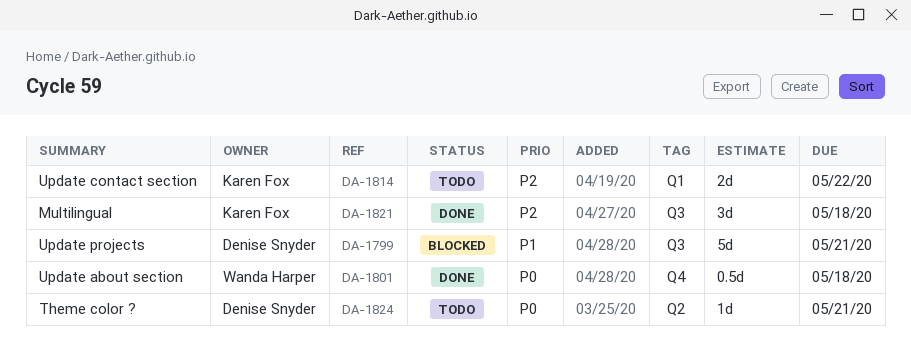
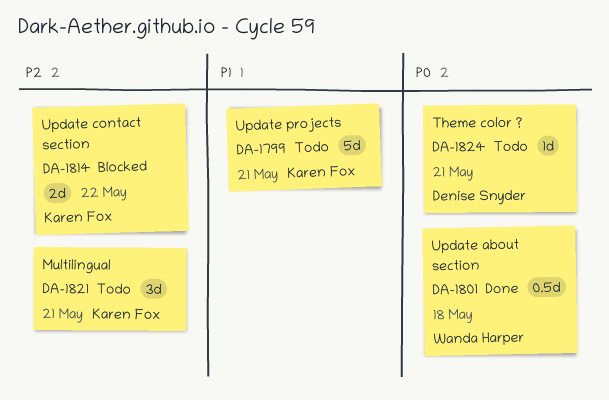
DA-1799, status: Blocked -> Todo
DA-1799, owner: Denise Snyder -> Karen Fox
DA-1814, status: Todo -> Blocked
DA-1821, status: Done -> Todo
DA-1821, due: May 18 -> May 21

